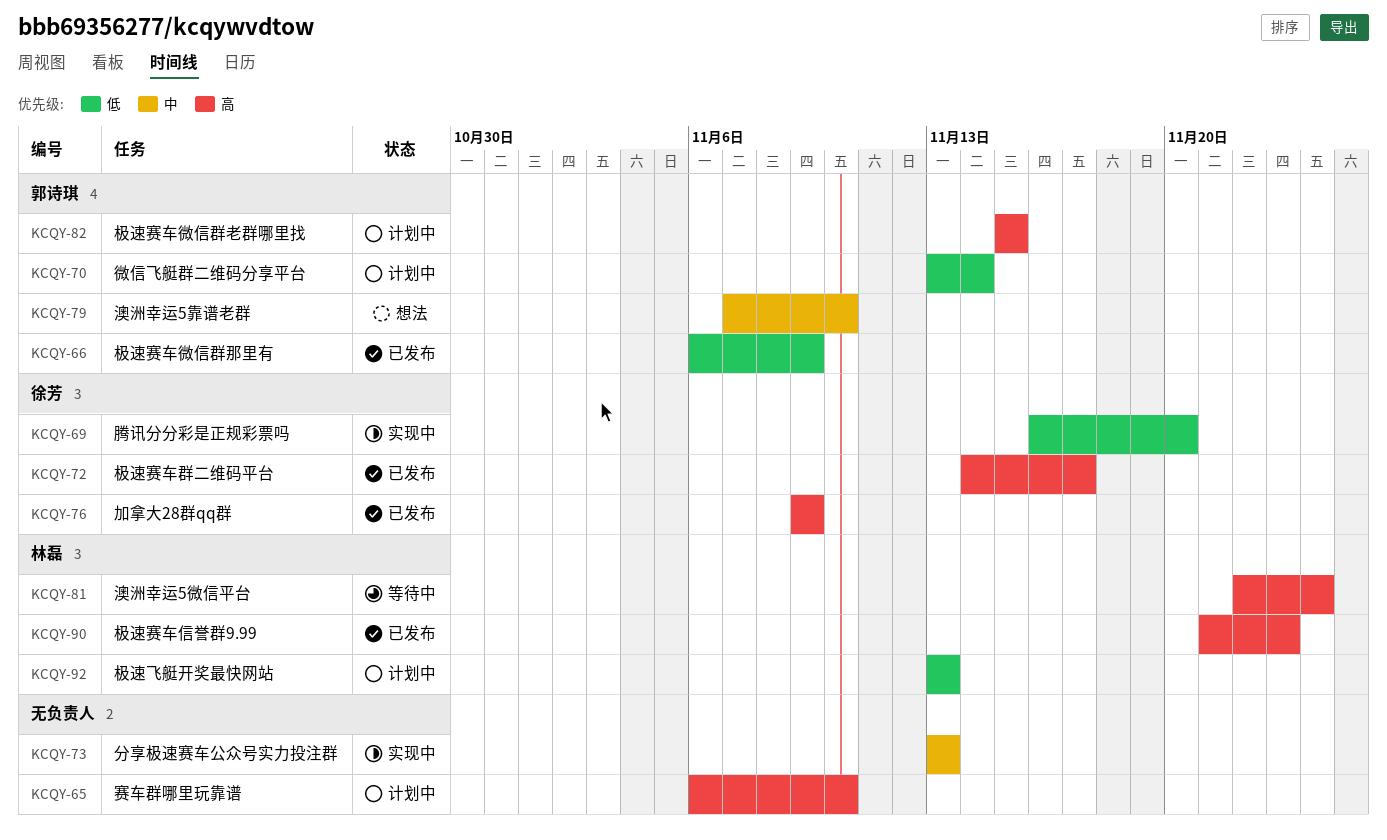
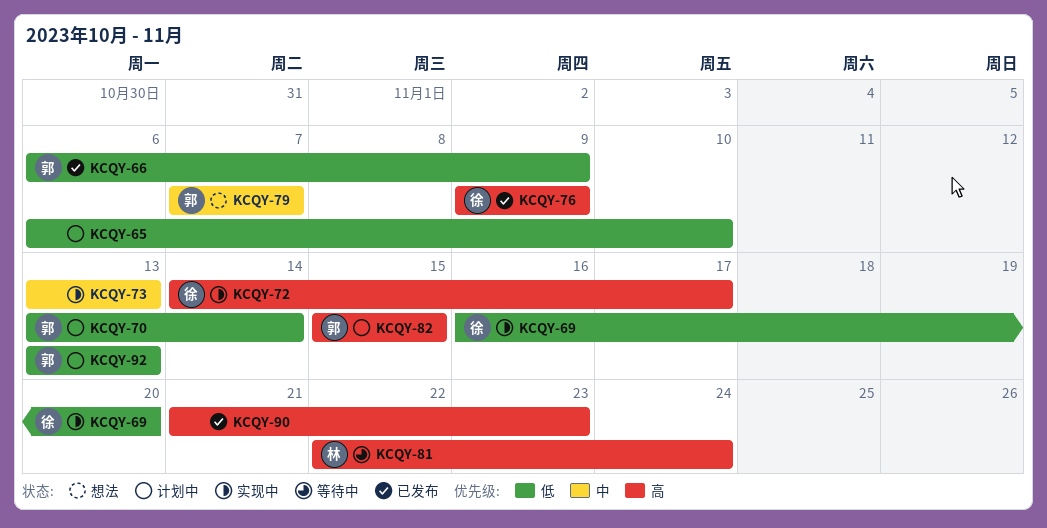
KCQY-65, priority: 高 -> 低
KCQY-72, status: 已发布 -> 实现中
KCQY-79, due: Nov 10 -> Nov 7
KCQY-90, owner: 林磊 -> none
KCQY-92, owner: 林磊 -> 郭诗琪

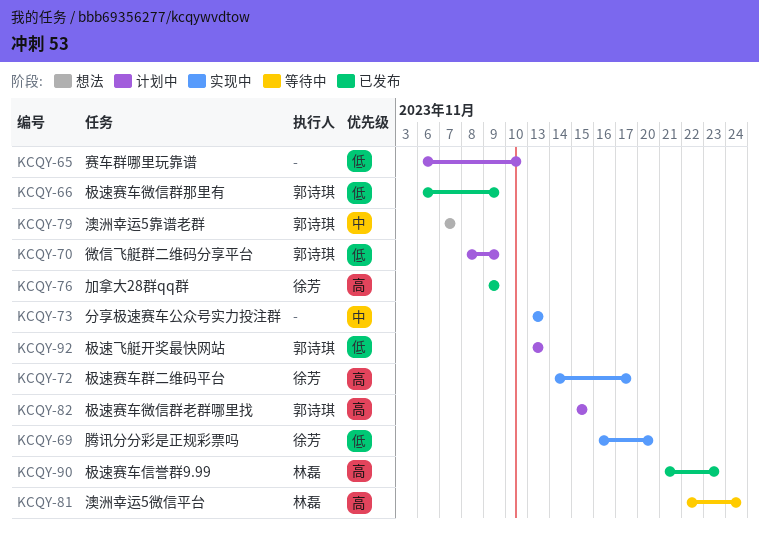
KCQY-70, start: Nov 13 -> Nov 8
KCQY-70, due: Nov 14 -> Nov 9
KCQY-90, owner: none -> 林磊

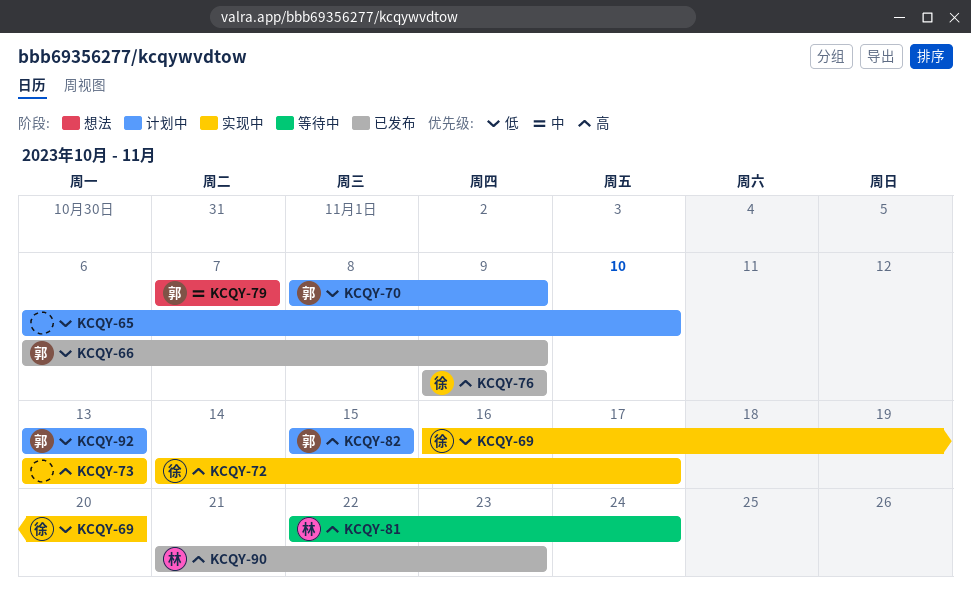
KCQY-73, priority: 中 -> 高

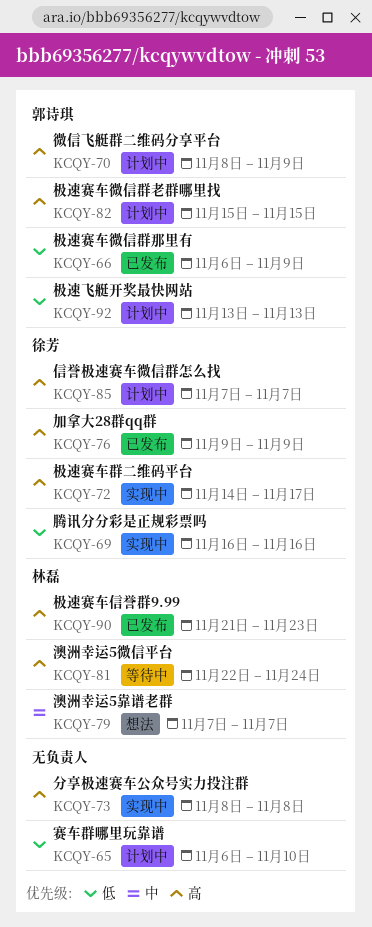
KCQY-69, due: Nov 20 -> Nov 16
KCQY-70, priority: 低 -> 高
KCQY-73, start: Nov 13 -> Nov 8
KCQY-73, due: Nov 13 -> Nov 8
KCQY-79, owner: 郭诗琪 -> 林磊
KCQY-85: none -> present

